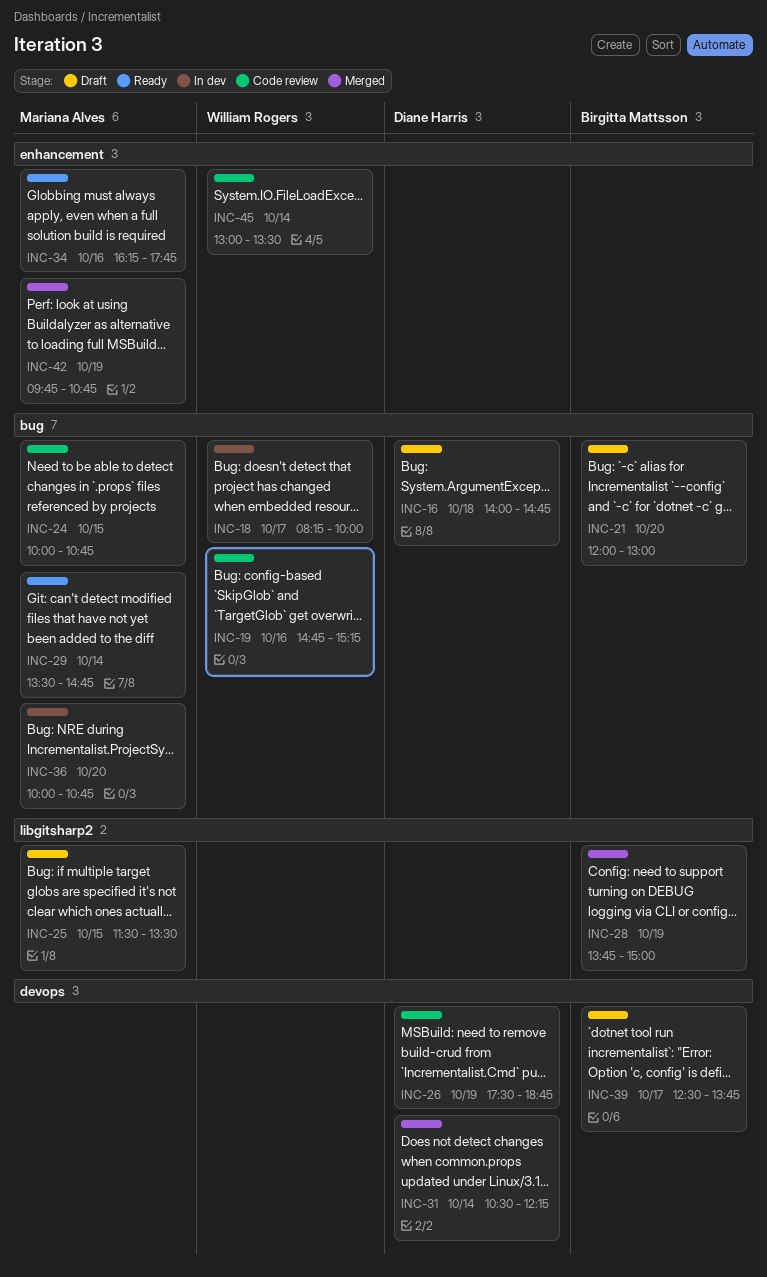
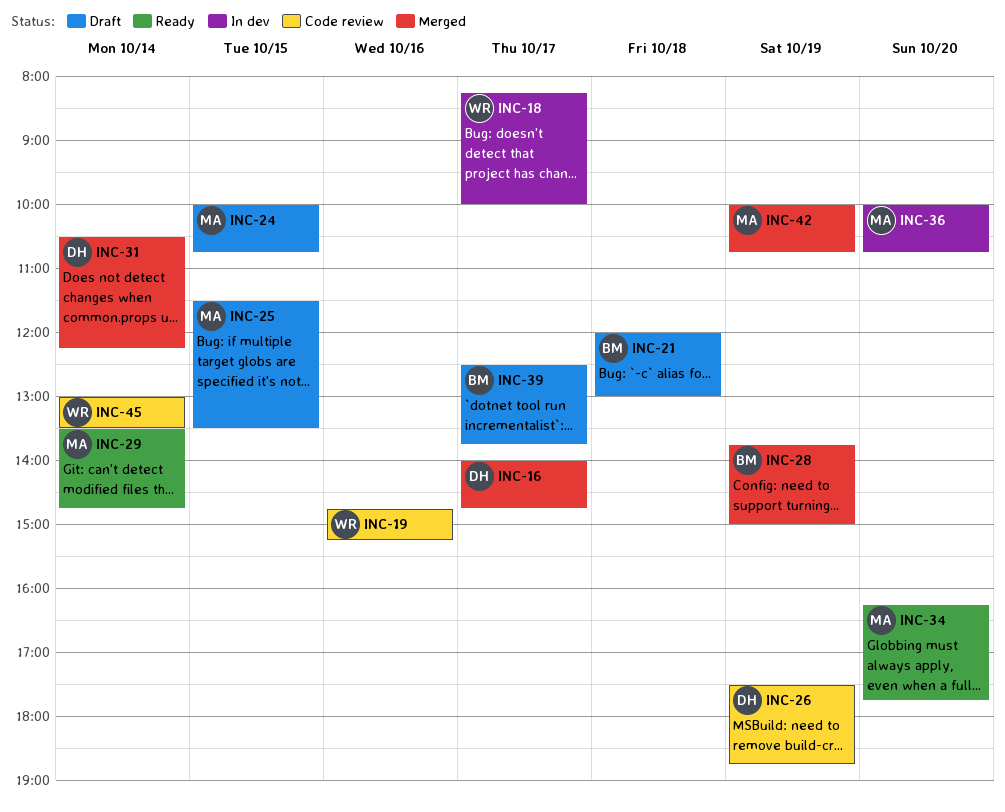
INC-16, status: Draft -> Merged
INC-16, day: Oct 18 -> Oct 17
INC-21, day: Oct 20 -> Oct 18
INC-24, status: Code review -> Draft
INC-34, day: Oct 16 -> Oct 20
INC-42, begins: 09:45 -> 10:00

